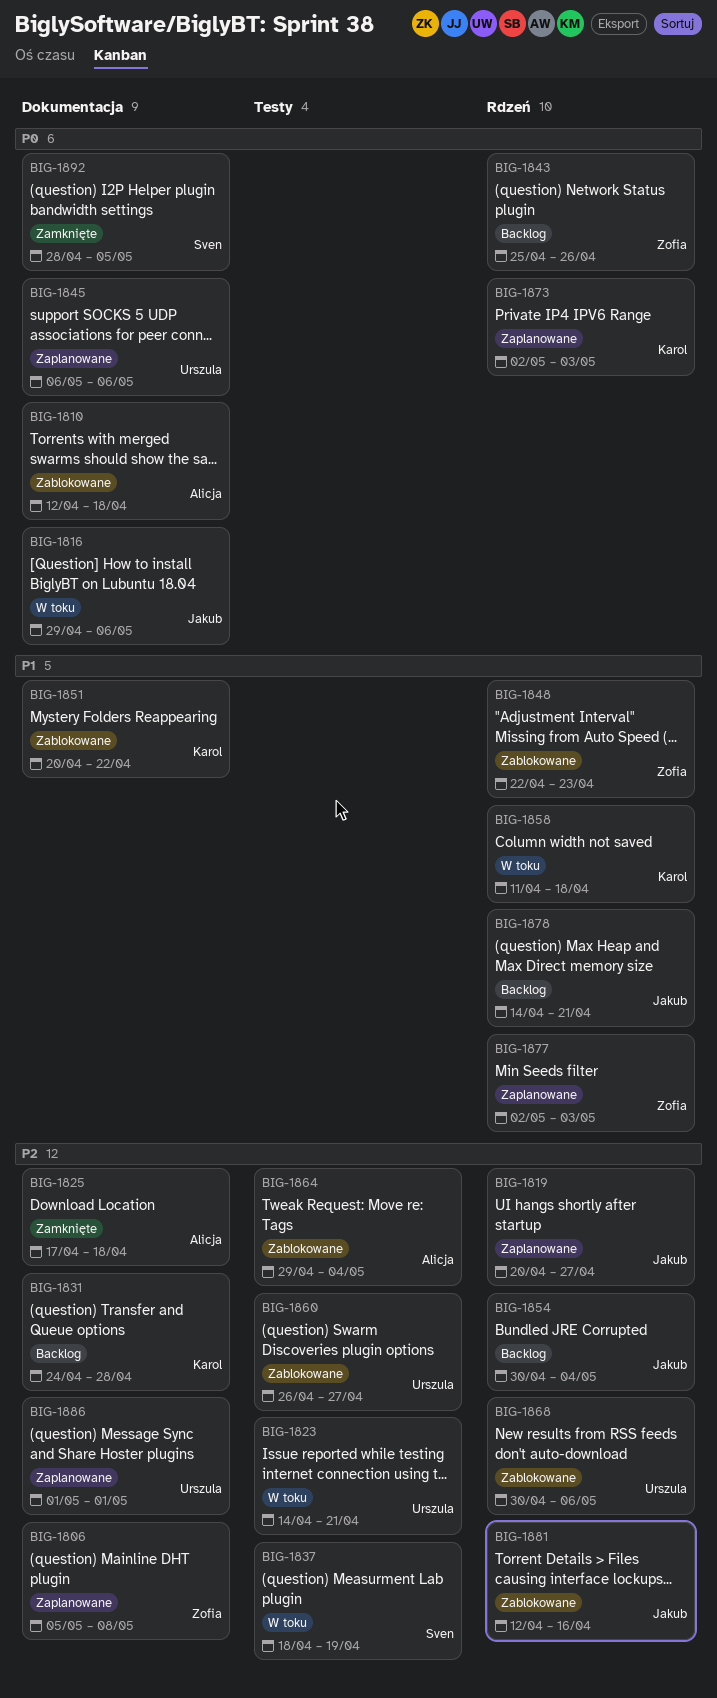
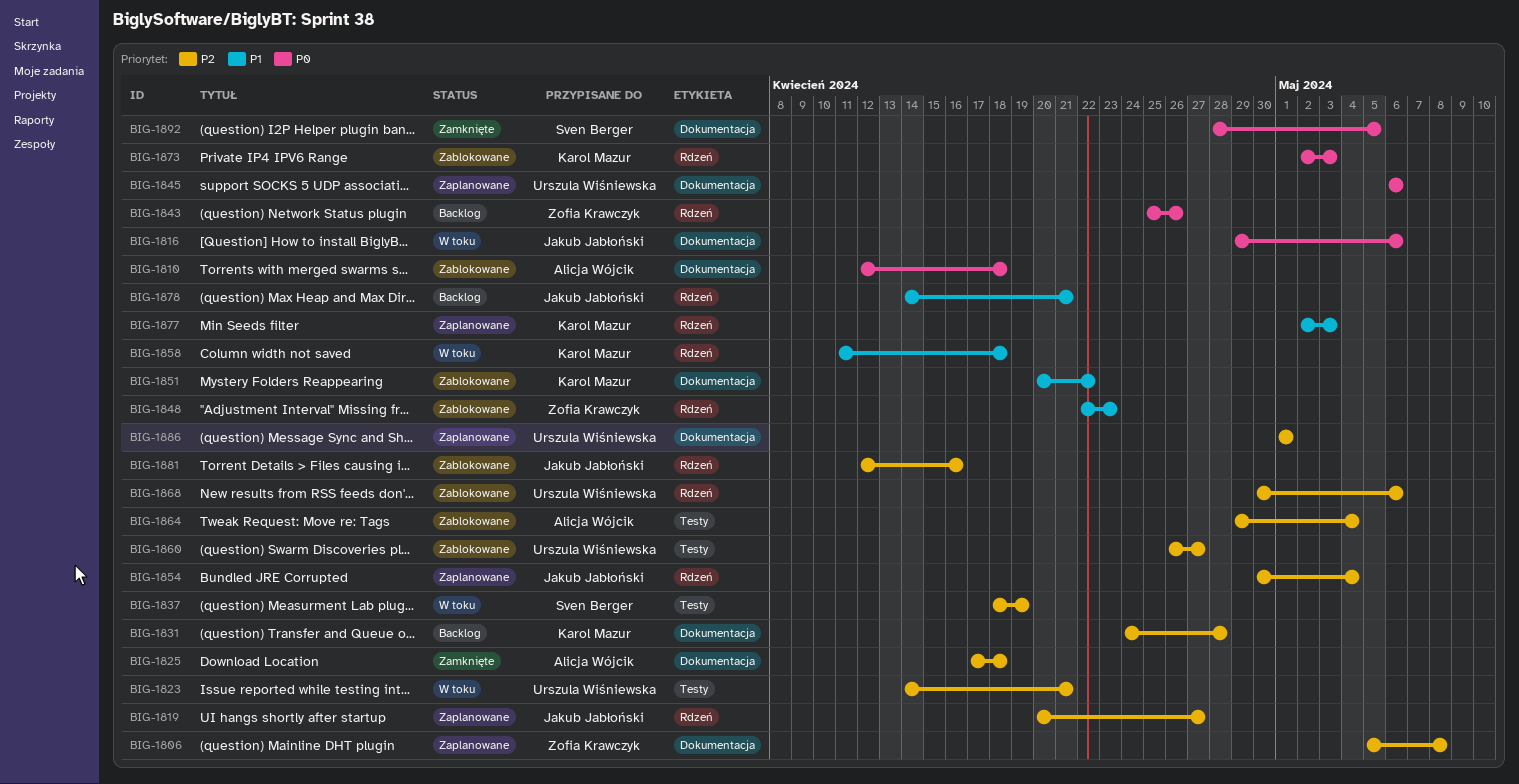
BIG-1854, status: Backlog -> Zaplanowane
BIG-1873, status: Zaplanowane -> Zablokowane
BIG-1877, owner: Zofia Krawczyk -> Karol Mazur

